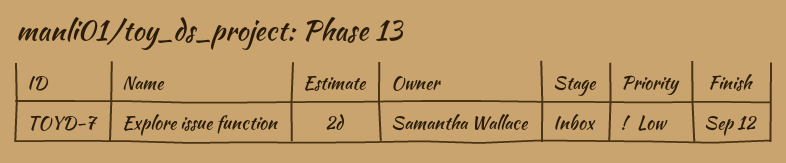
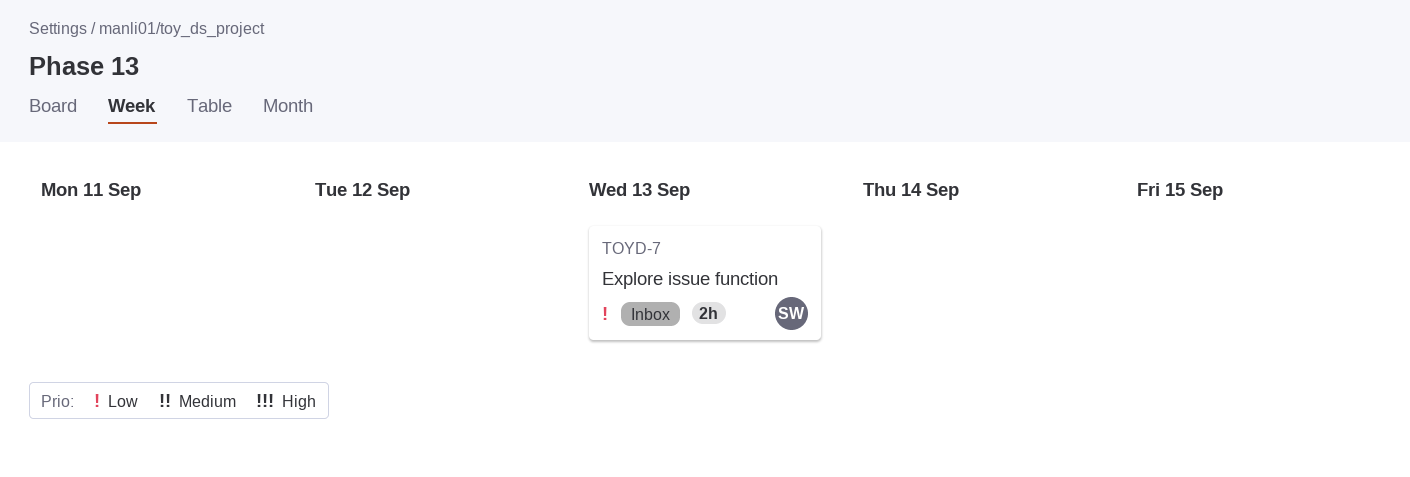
TOYD-7, estimate: 2d -> 2h
TOYD-7, due: Sep 12 -> Sep 13

